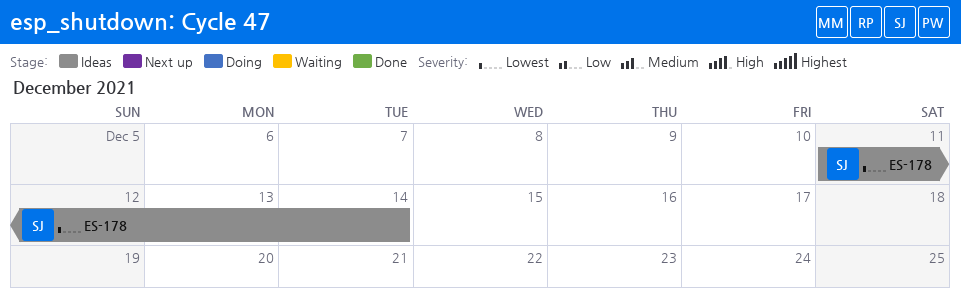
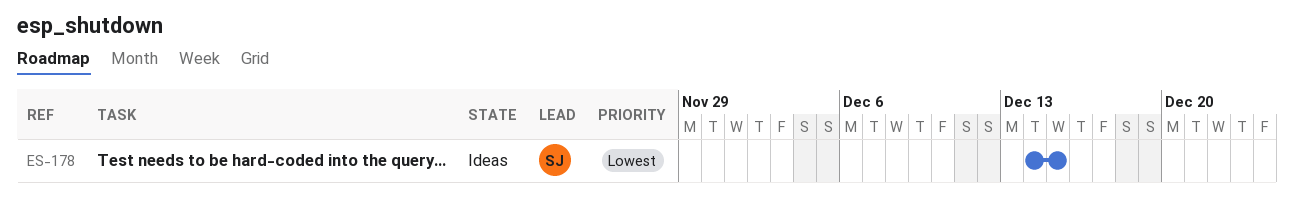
ES-178, start: Dec 11 -> Dec 14
ES-178, due: Dec 14 -> Dec 15

